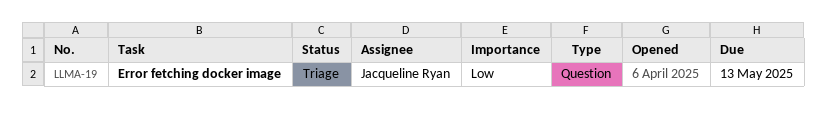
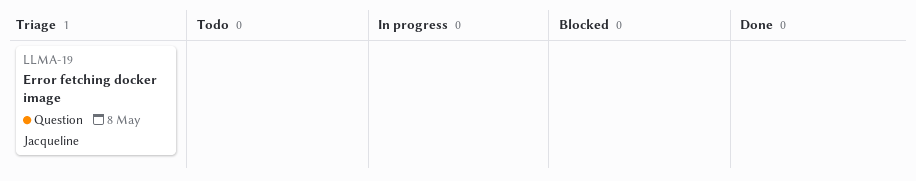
LLMA-19, due: May 13 -> May 8

